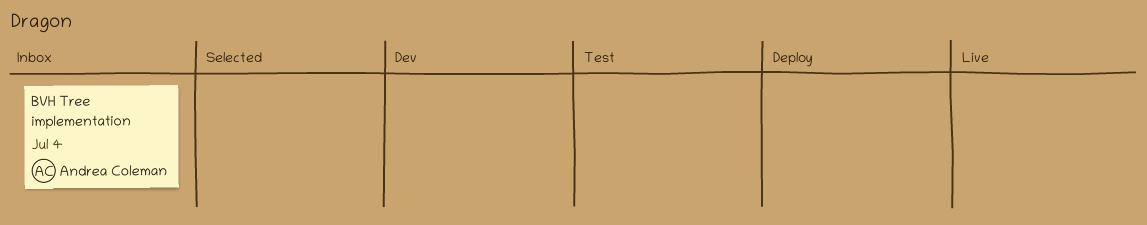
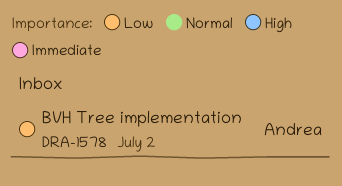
BVH Tree implementation, due: Jul 4 -> Jul 2

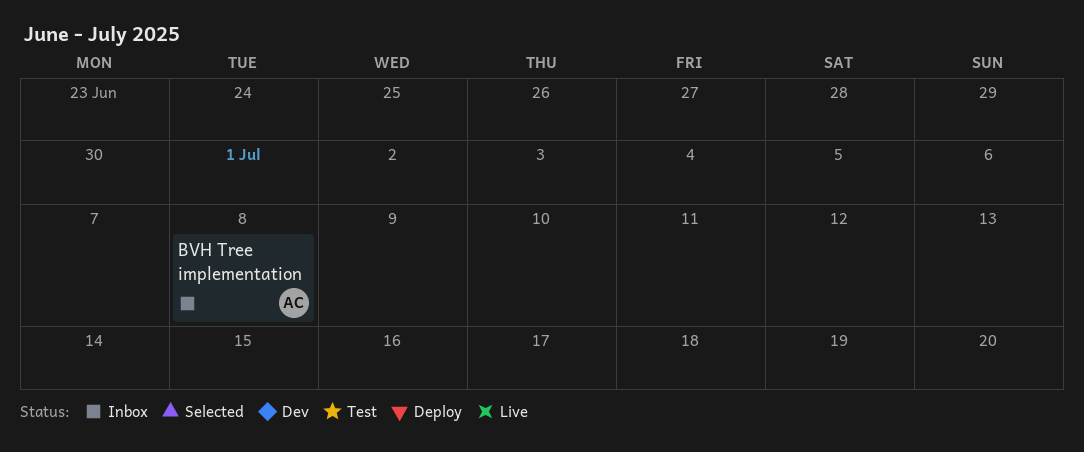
BVH Tree implementation, due: Jul 2 -> Jul 8

